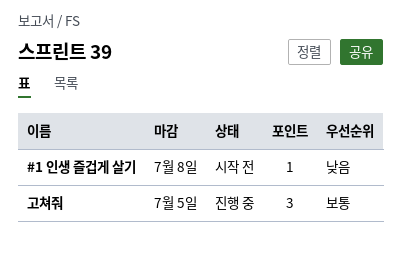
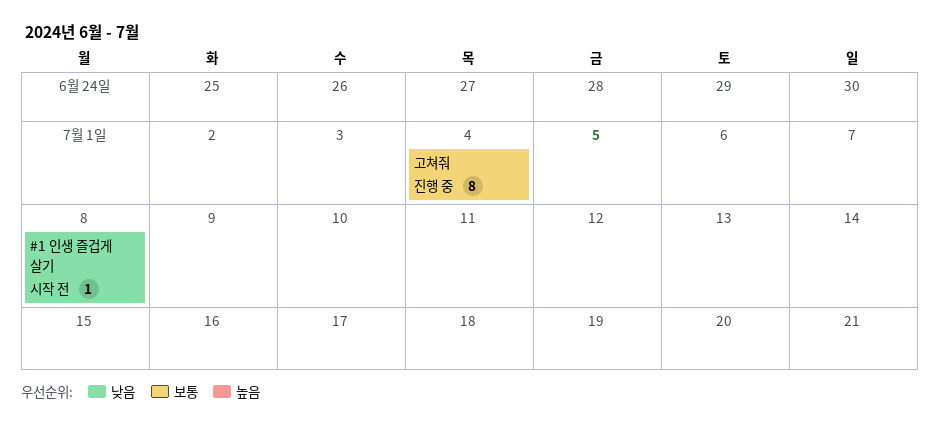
고쳐줘, estimate: 3 -> 8
고쳐줘, due: Jul 5 -> Jul 4

